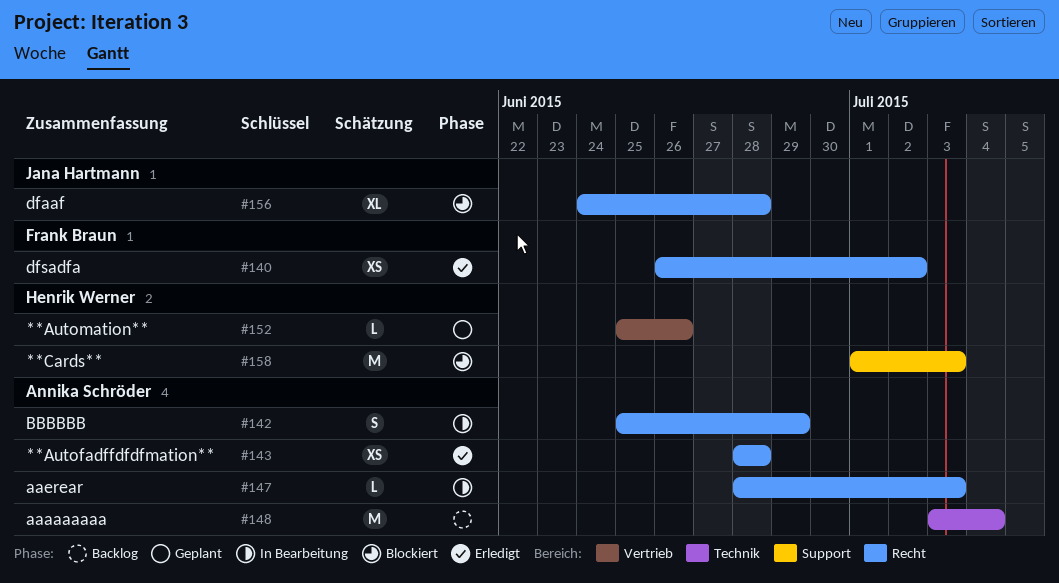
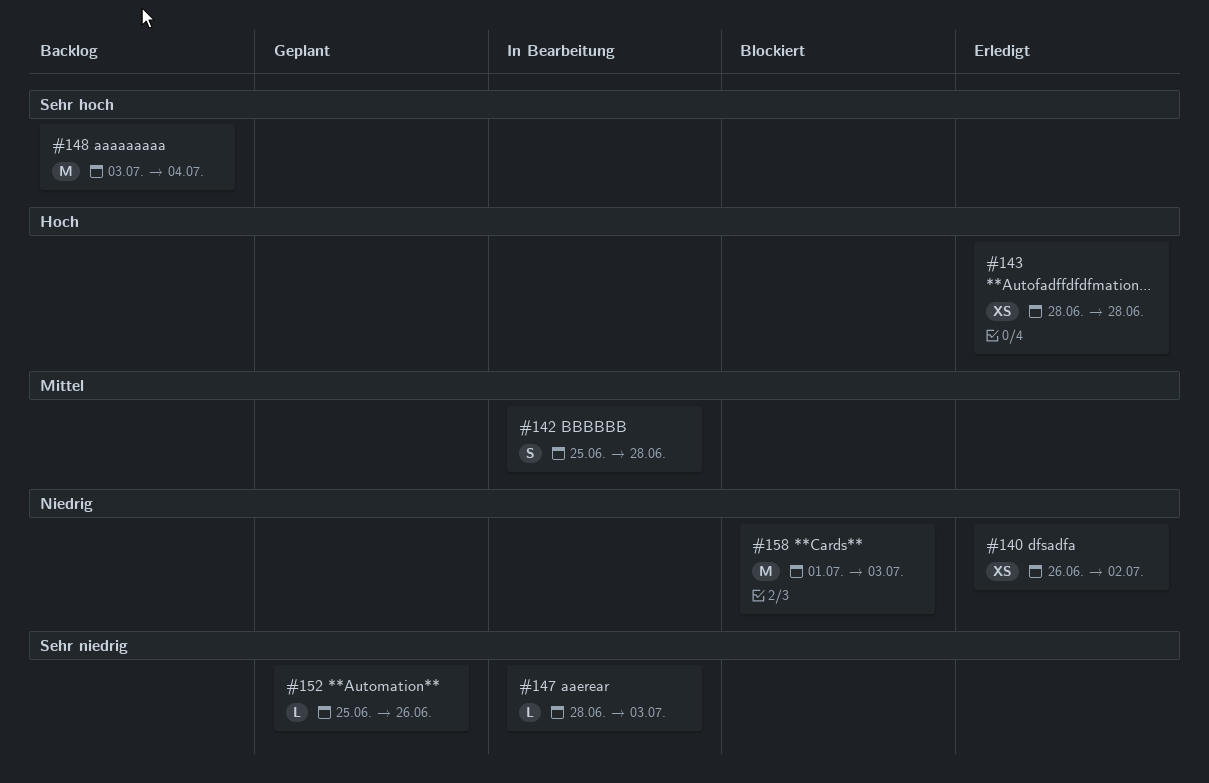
#142, due: Jun 29 -> Jun 28
#156: present -> none

